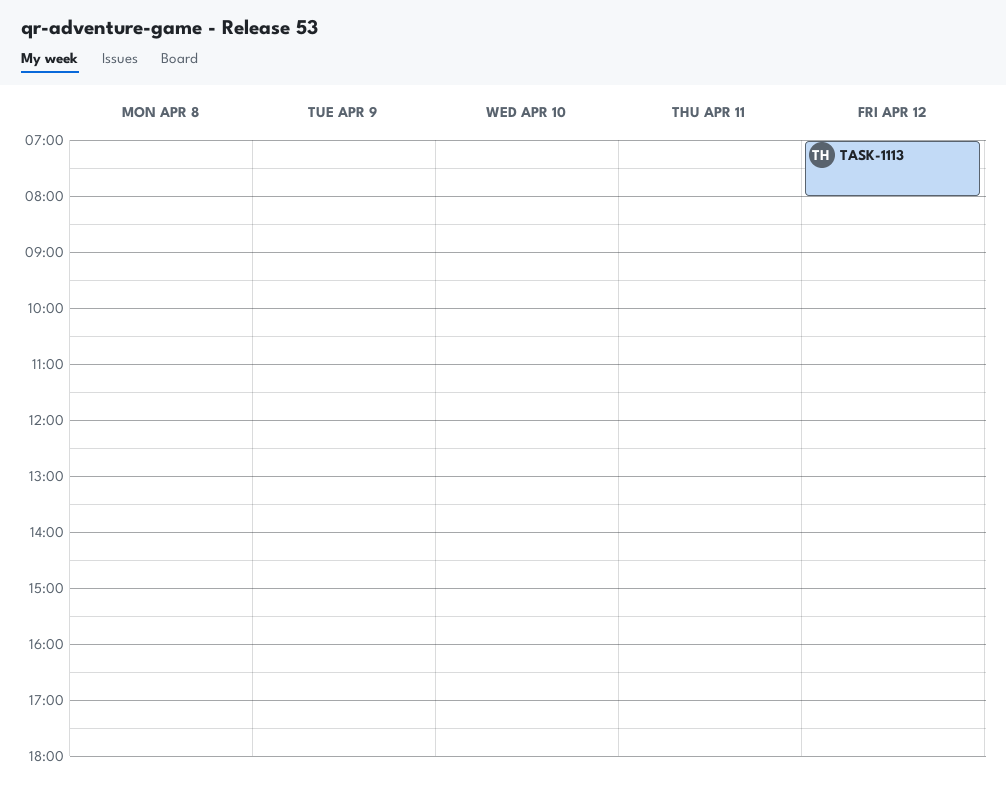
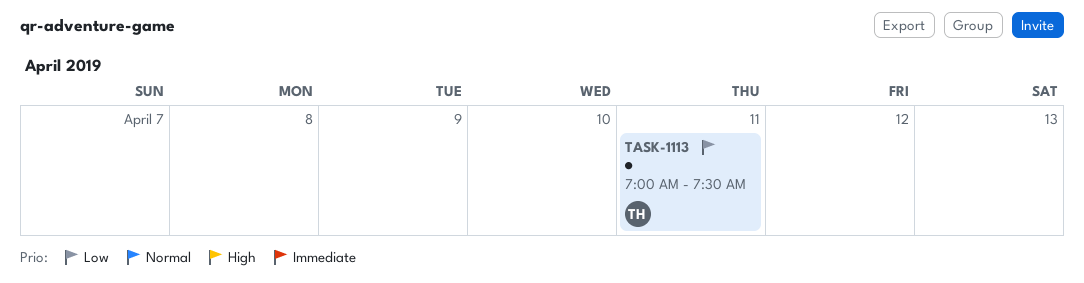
TASK-1113, day: Apr 12 -> Apr 11
TASK-1113, ends: 08:00 -> 07:30

